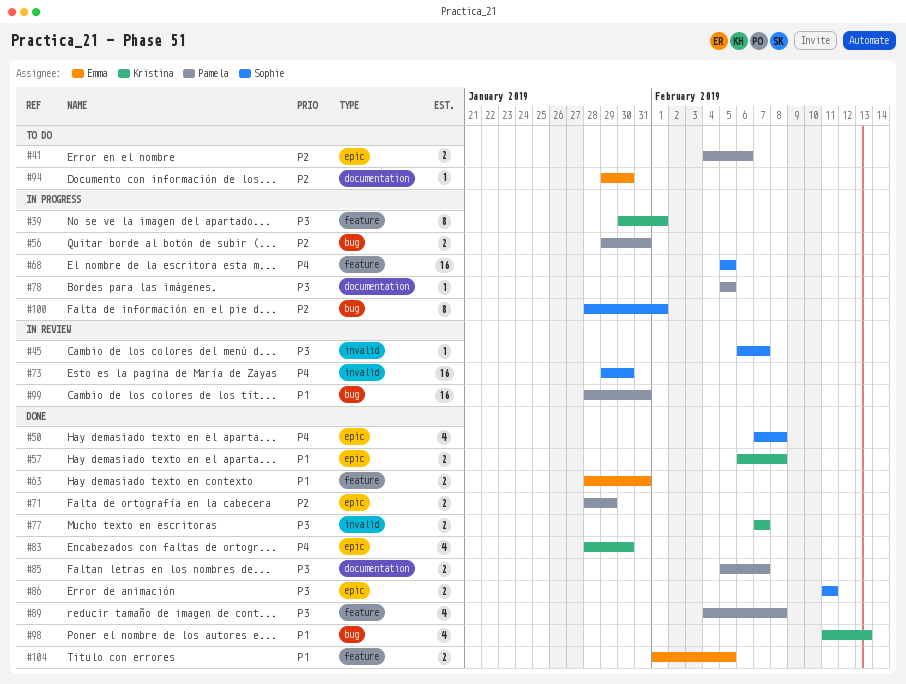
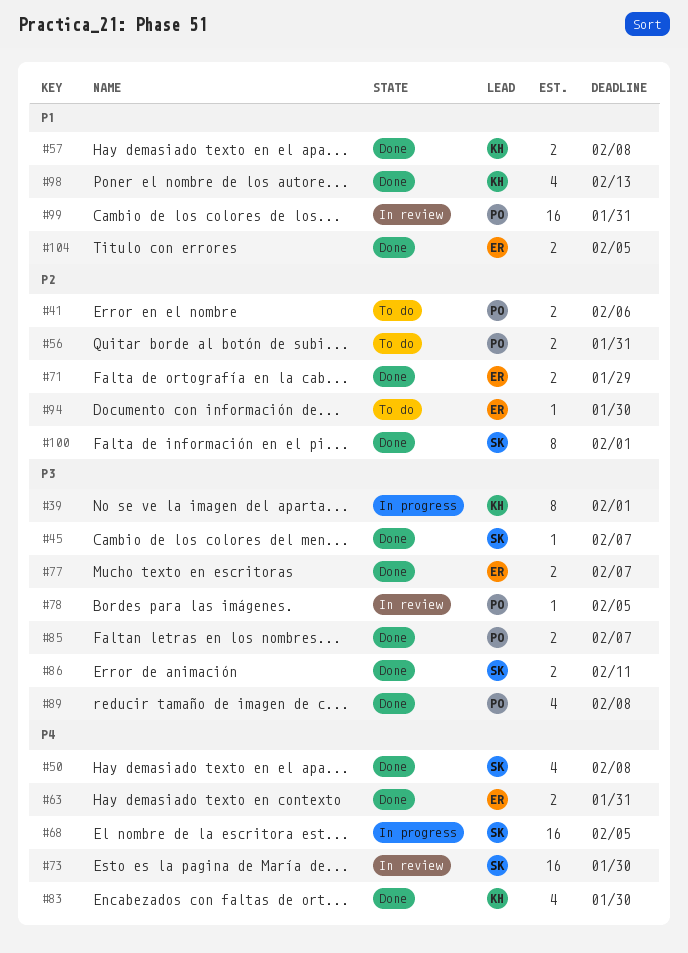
#45, status: In review -> Done
#56, status: In progress -> To do
#63, priority: P1 -> P4
#71, owner: Pamela -> Emma
#77, owner: Kristina -> Emma
#78, status: In progress -> In review
#100, status: In progress -> Done

